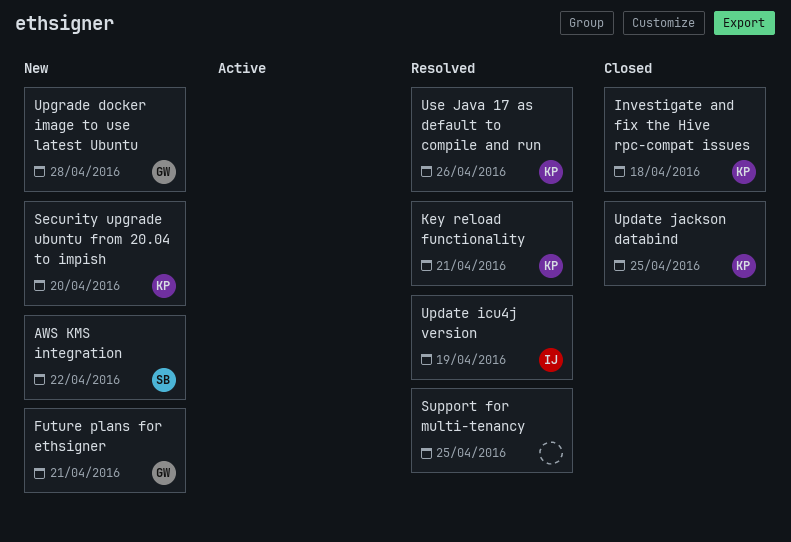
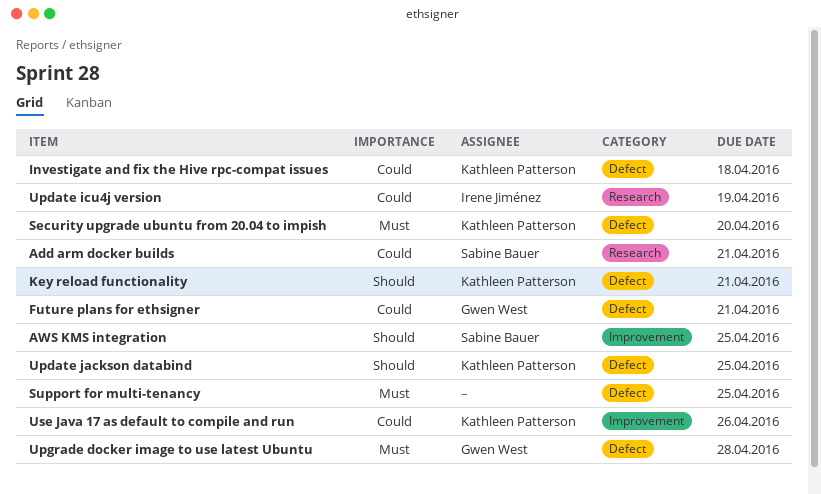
Add arm docker builds: none -> present
AWS KMS integration, due: Apr 22 -> Apr 25

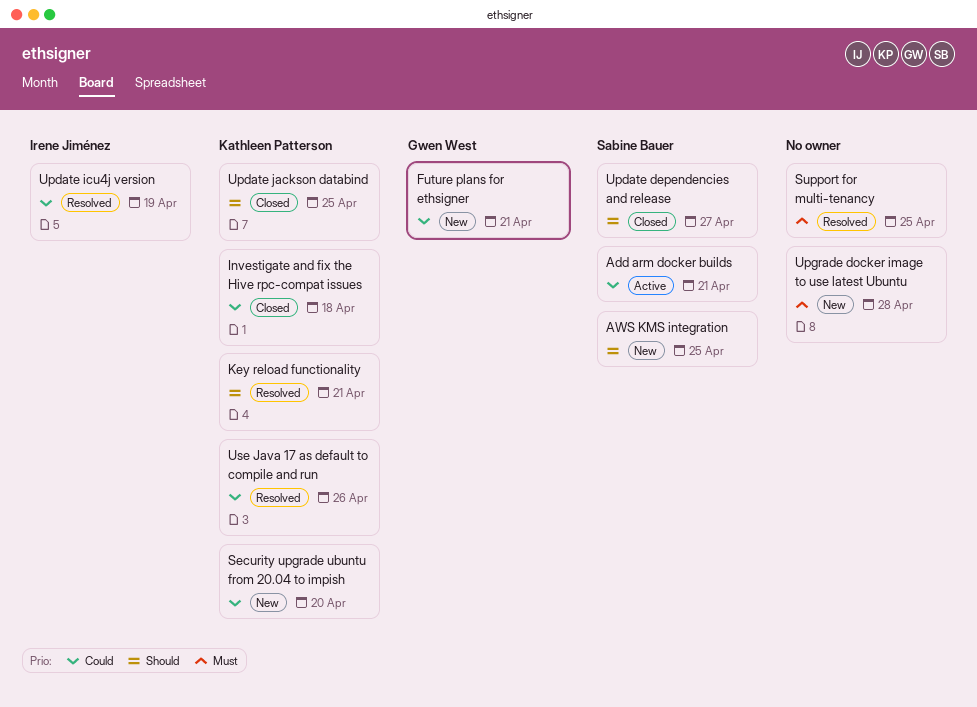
Security upgrade ubuntu from 20.04 to impish, priority: Must -> Could
Update dependencies and release: none -> present
Upgrade docker image to use latest Ubuntu, owner: Gwen West -> none

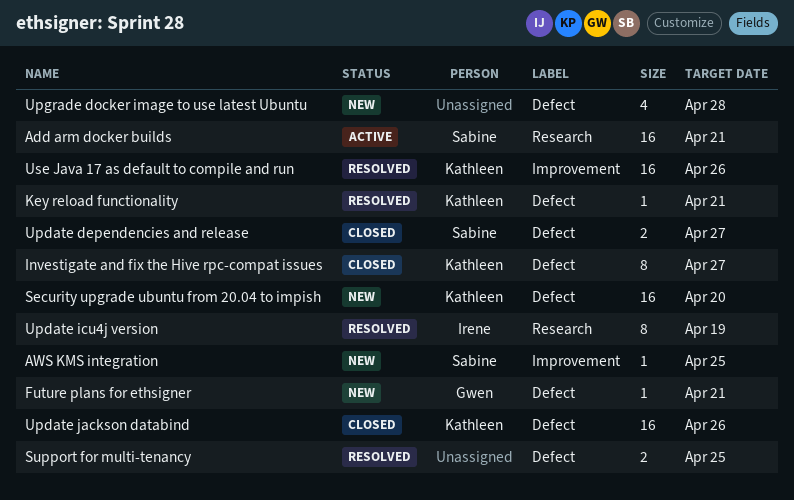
Investigate and fix the Hive rpc-compat issues, due: Apr 18 -> Apr 27
Update jackson databind, due: Apr 25 -> Apr 26

